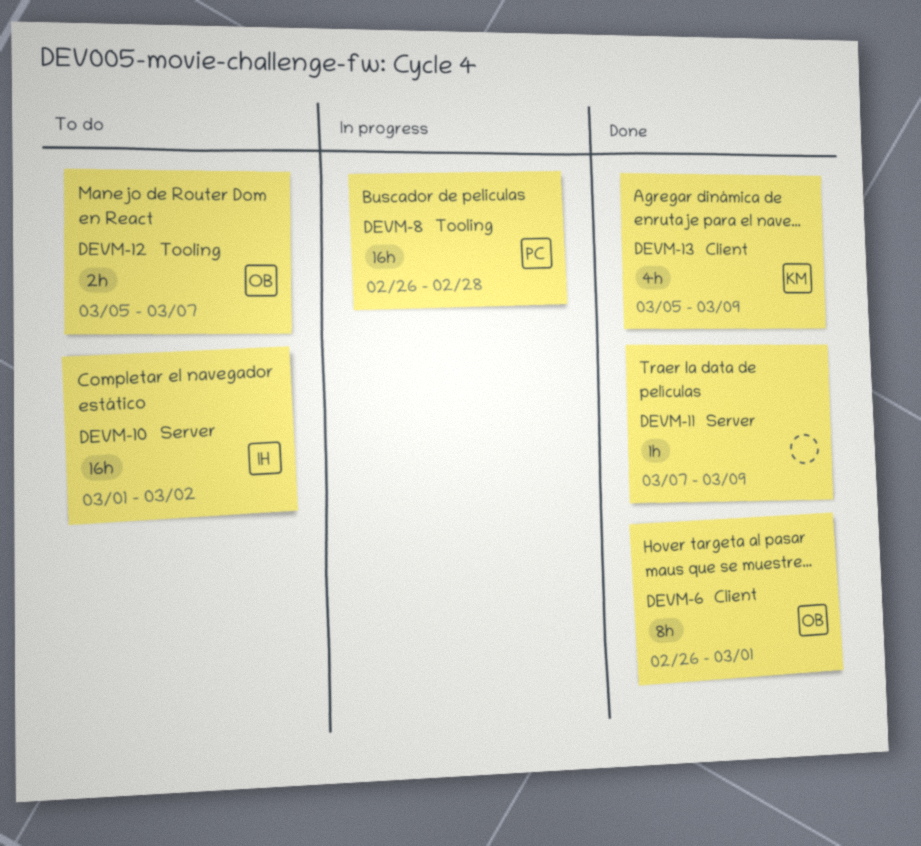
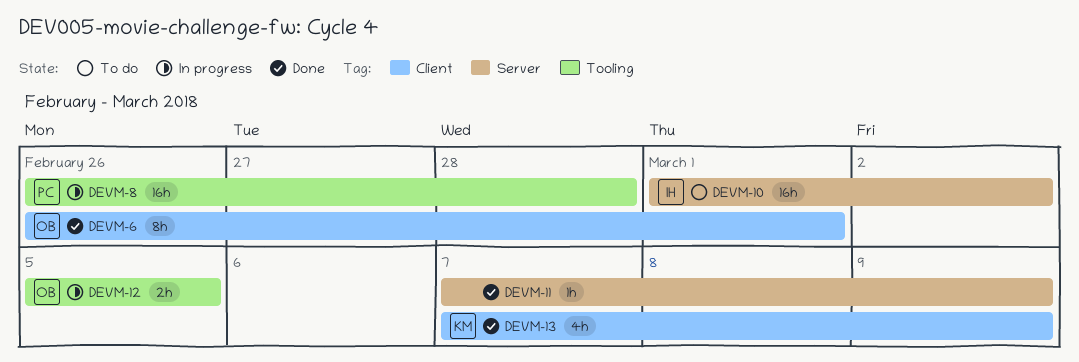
DEVM-12, status: To do -> In progress
DEVM-12, due: Mar 7 -> Mar 5
DEVM-13, start: Mar 5 -> Mar 7

